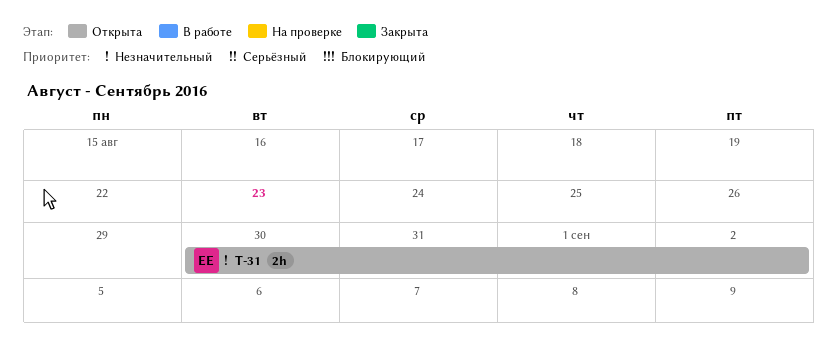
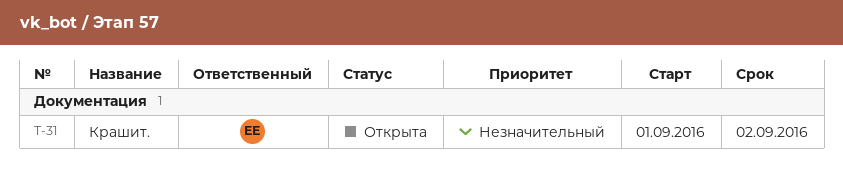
T-31, start: Aug 30 -> Sep 1

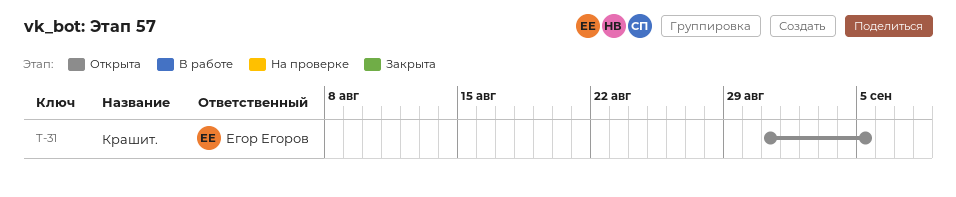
T-31, start: Sep 1 -> Aug 31
T-31, due: Sep 2 -> Sep 5

